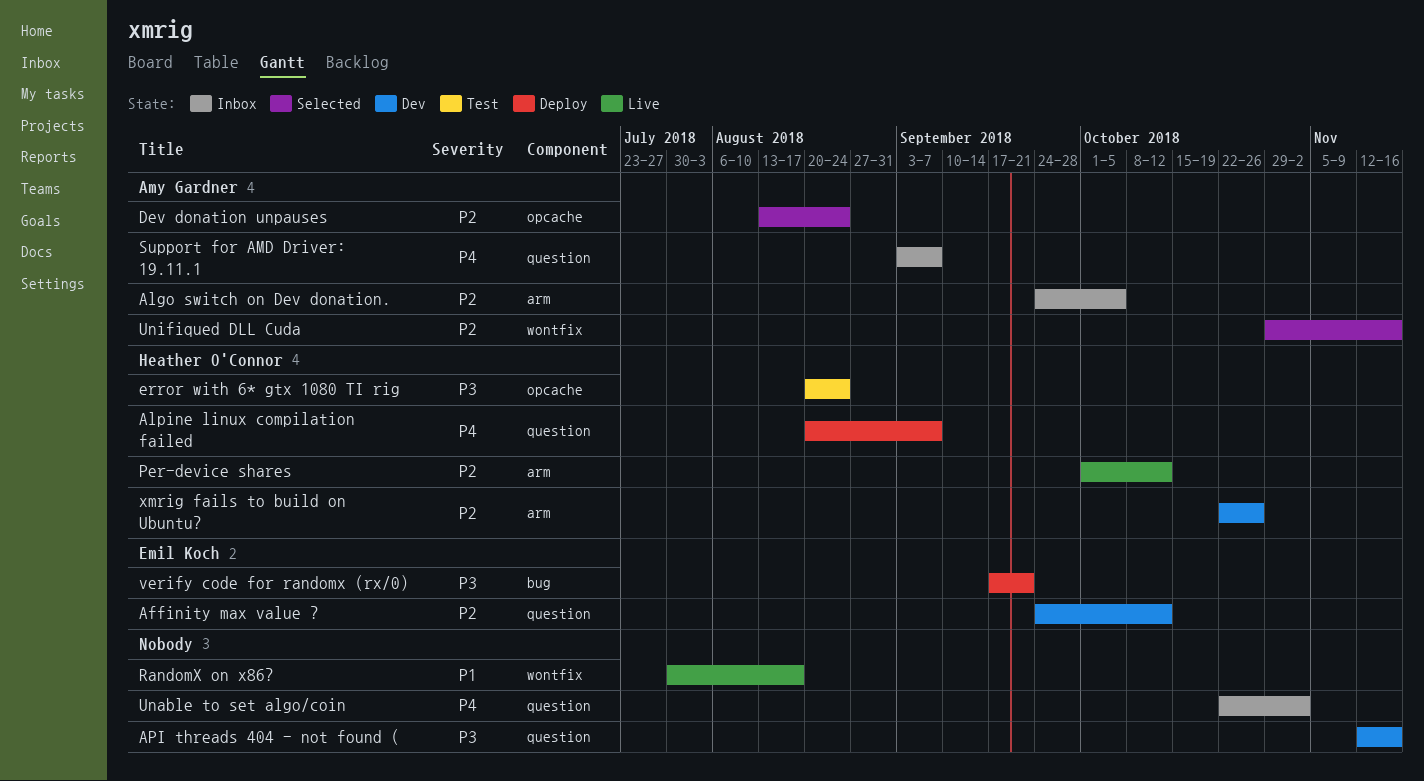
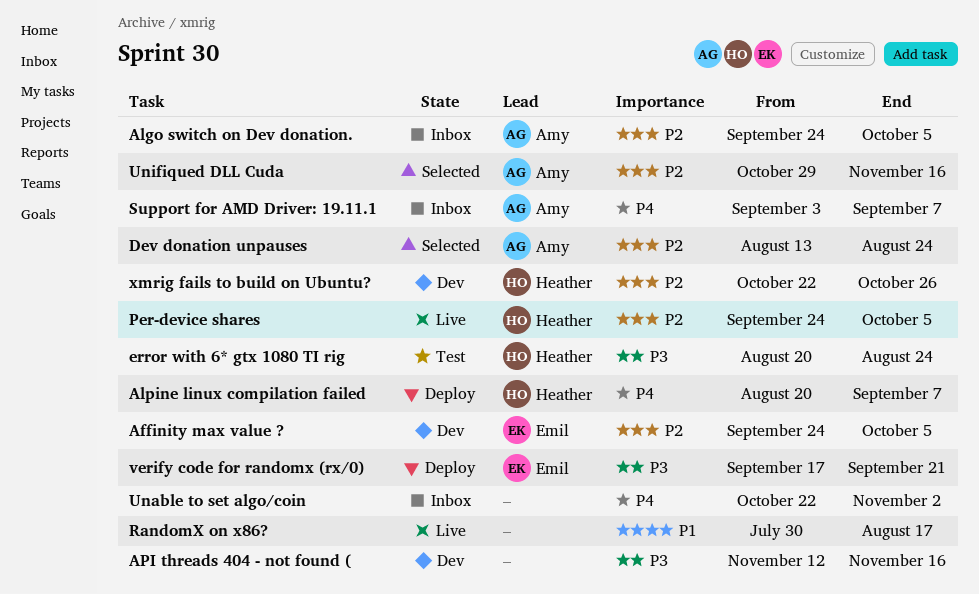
Affinity max value ?, due: Oct 12 -> Oct 5
Per-device shares, start: Oct 1 -> Sep 24
Per-device shares, due: Oct 12 -> Oct 5

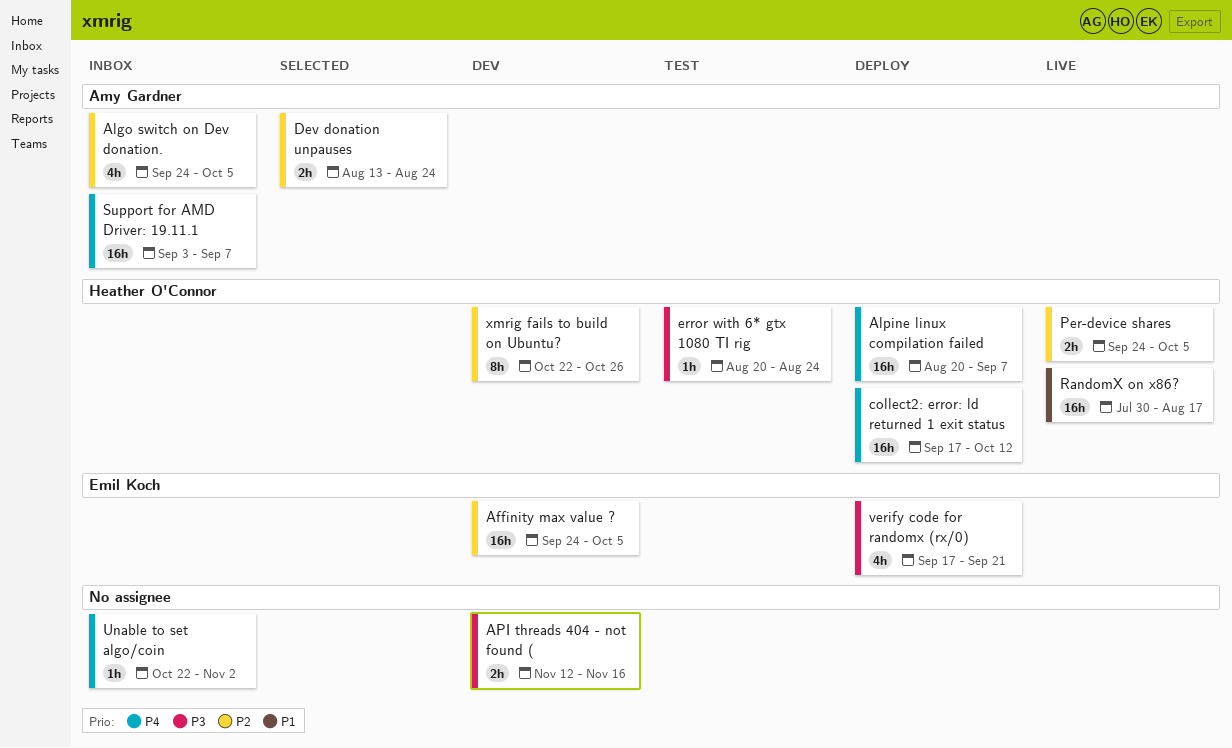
collect2: error: ld returned 1 exit status: none -> present
RandomX on x86?, owner: none -> Heather O'Connor
Unifiqued DLL Cuda: present -> none

